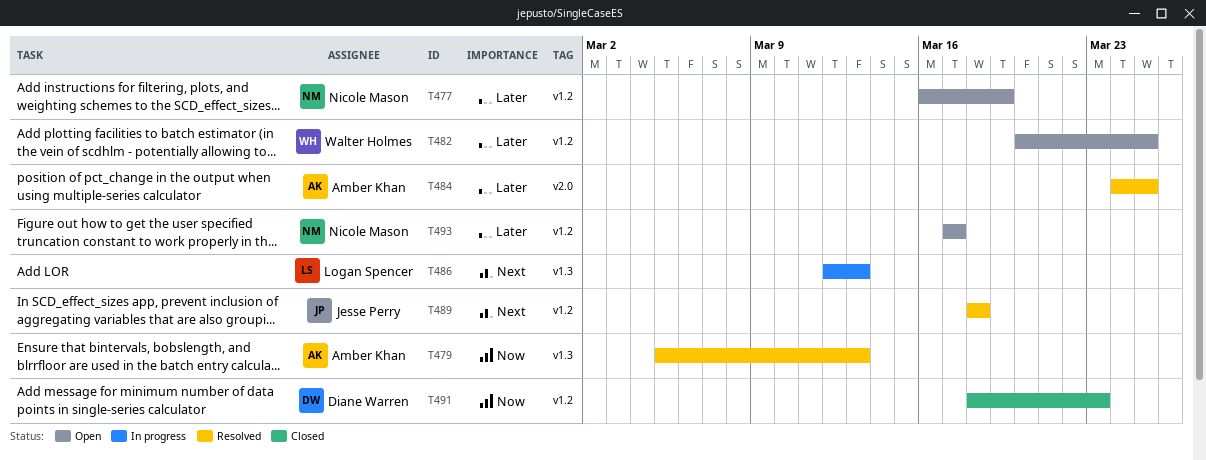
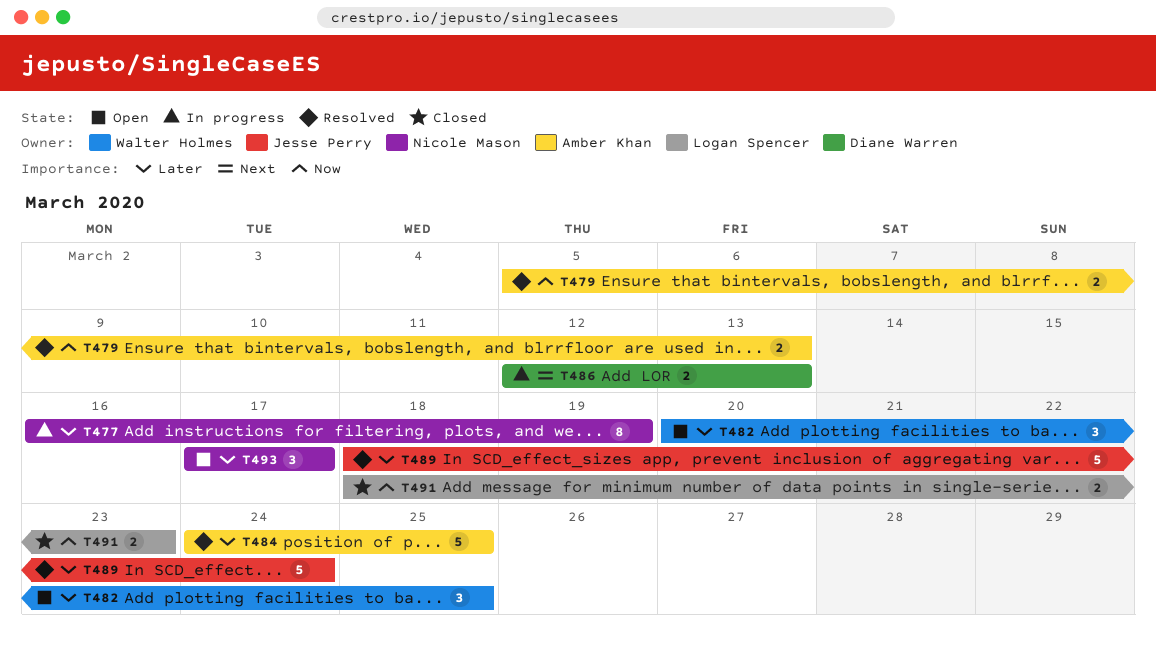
T477, status: Open -> In progress
T486, owner: Logan Spencer -> Diane Warren
T489, priority: Next -> Later
T489, due: Mar 18 -> Mar 24
T491, owner: Diane Warren -> Logan Spencer

